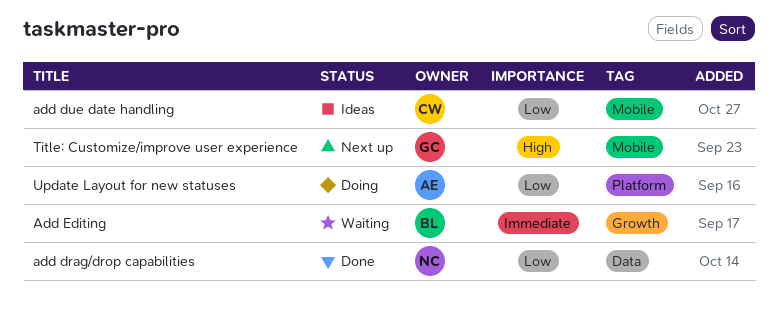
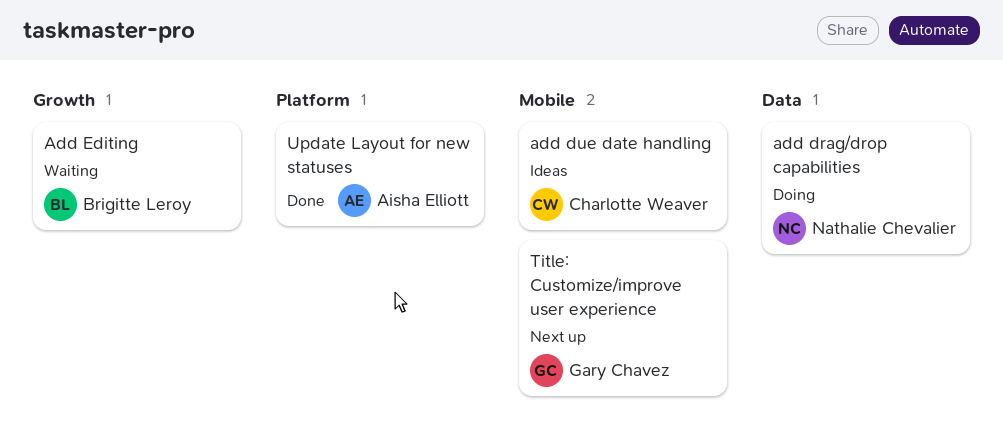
add drag/drop capabilities, status: Done -> Doing
Update Layout for new statuses, status: Doing -> Done

